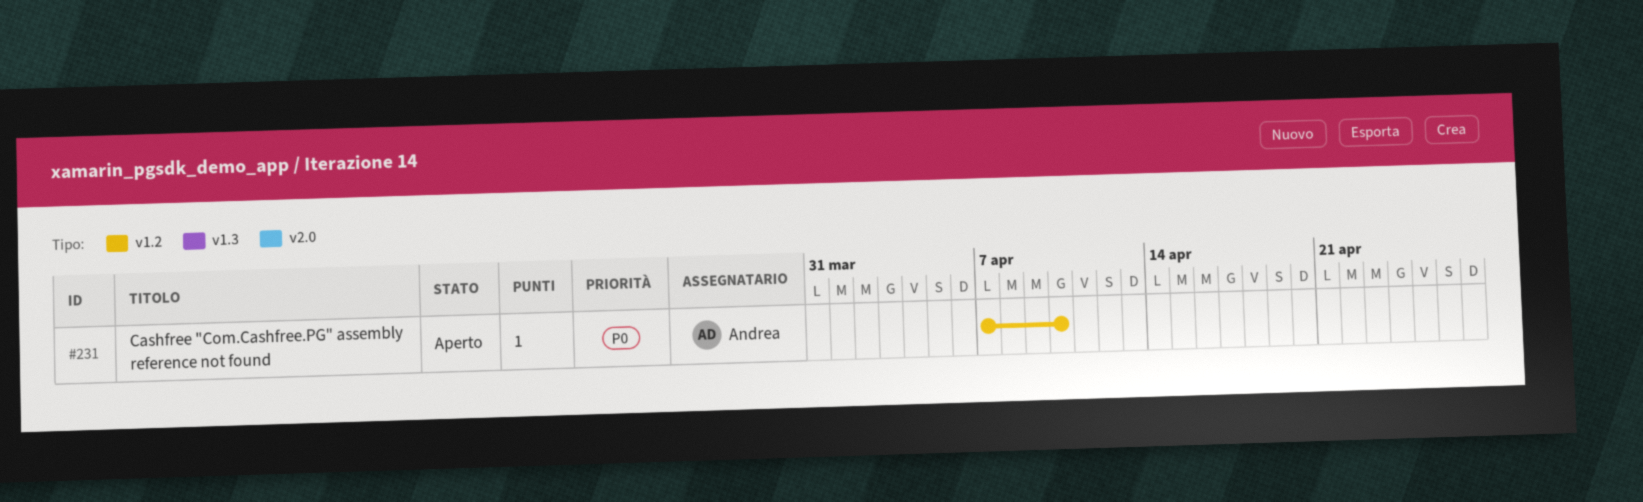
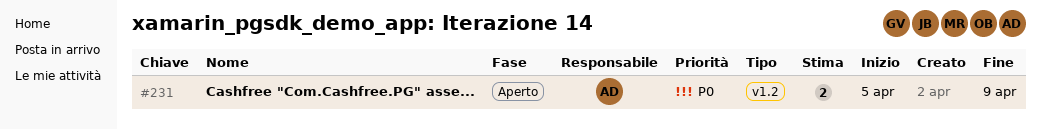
#231, estimate: 1 -> 2
#231, start: Apr 7 -> Apr 5
#231, due: Apr 10 -> Apr 9

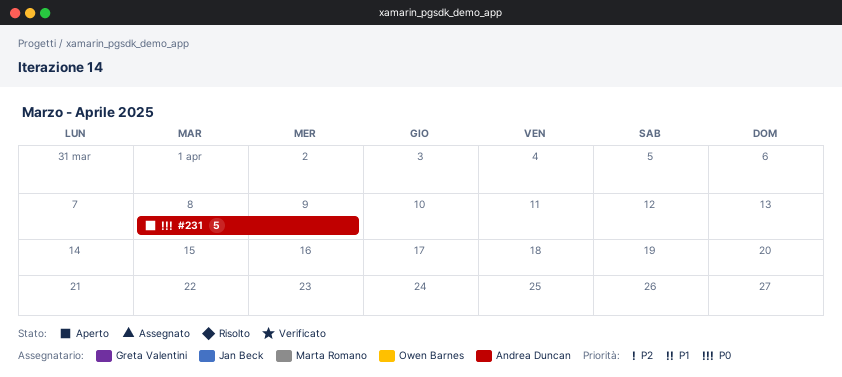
#231, estimate: 2 -> 5
#231, start: Apr 5 -> Apr 8

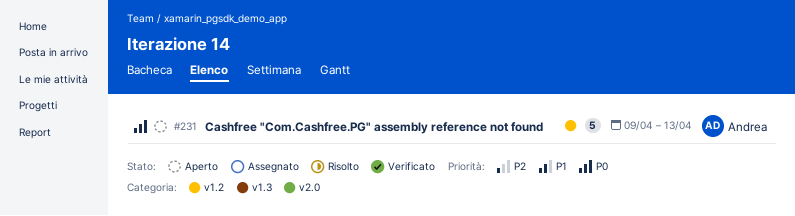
#231, start: Apr 8 -> Apr 9
#231, due: Apr 9 -> Apr 13

